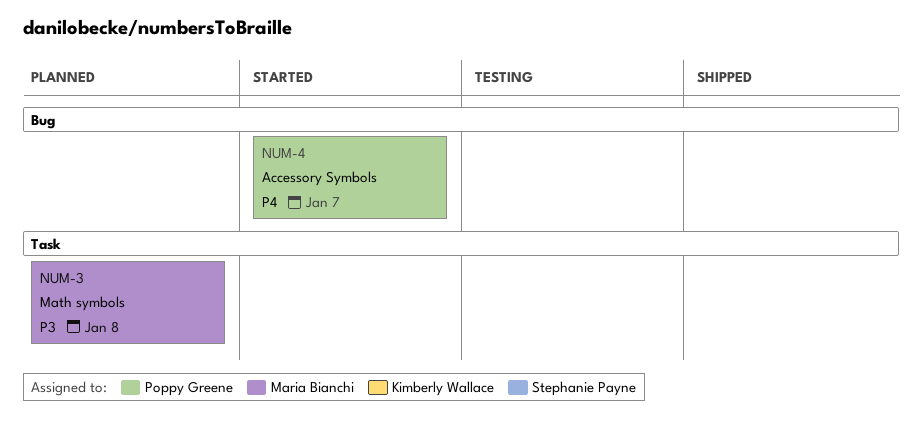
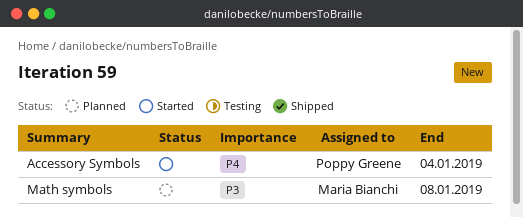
Accessory Symbols, due: Jan 7 -> Jan 4

